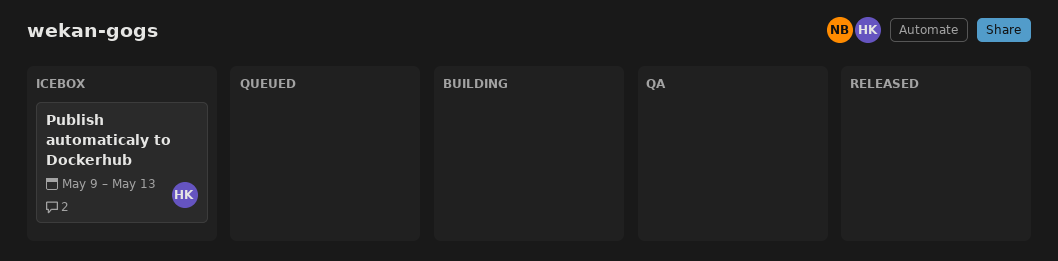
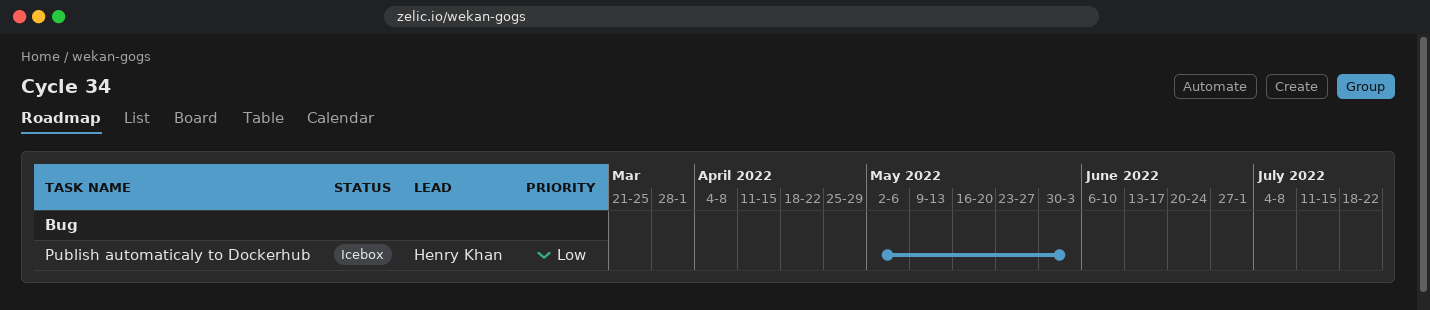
Publish automaticaly to Dockerhub, start: May 9 -> May 2
Publish automaticaly to Dockerhub, due: May 13 -> Jun 3

